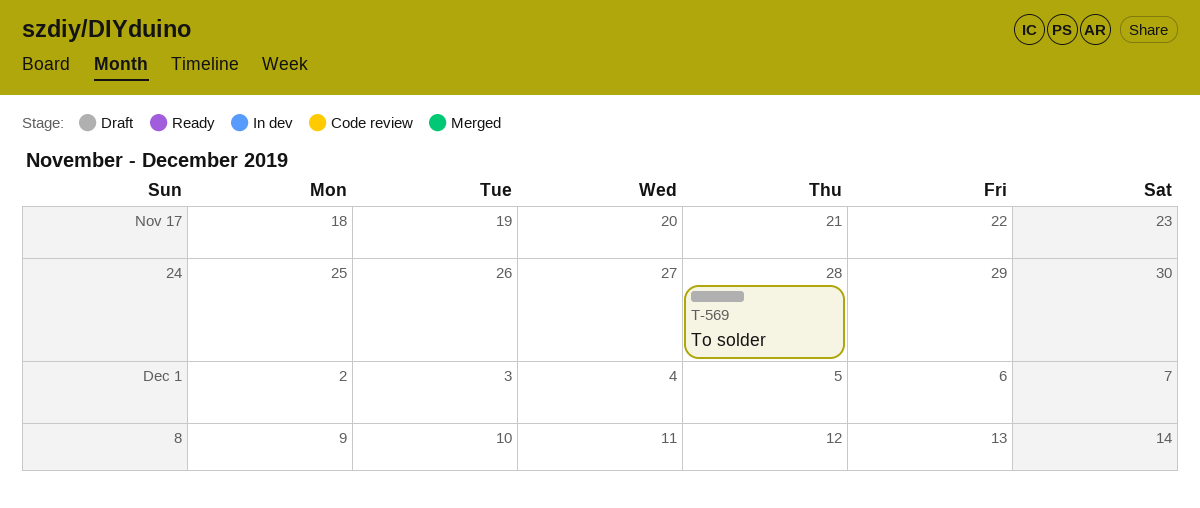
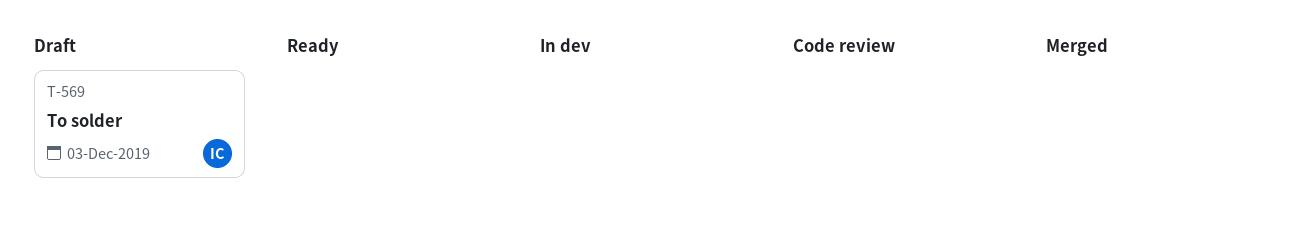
T-569, due: Nov 28 -> Dec 3

